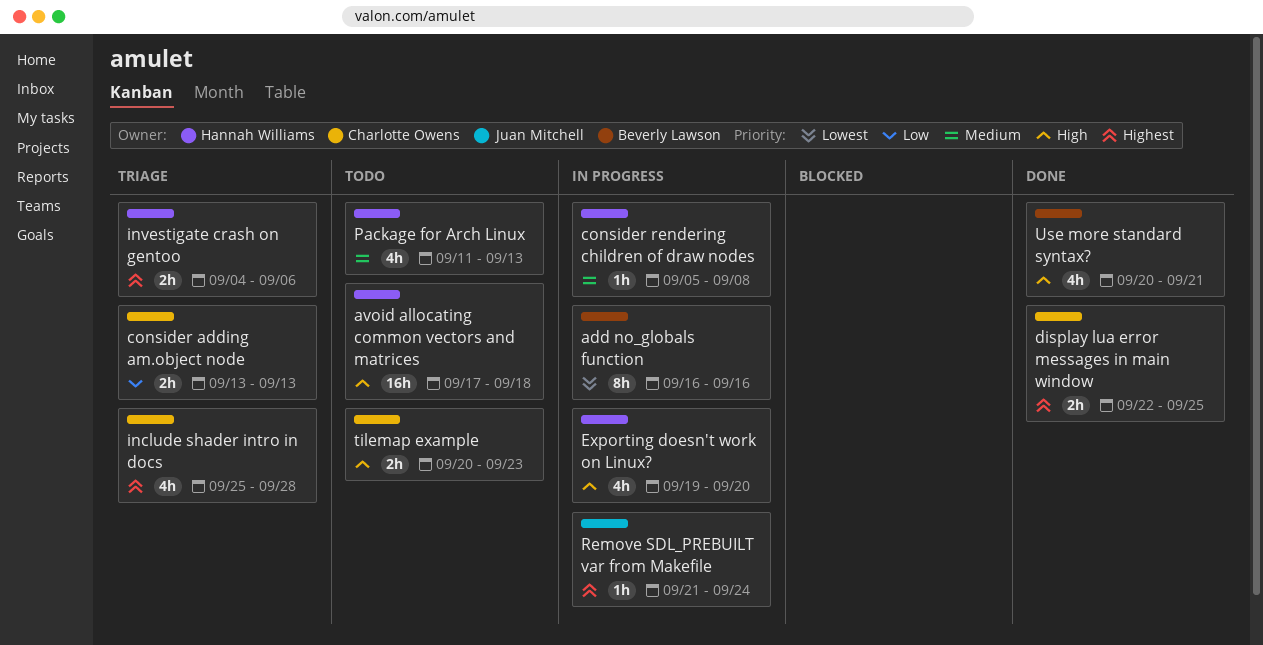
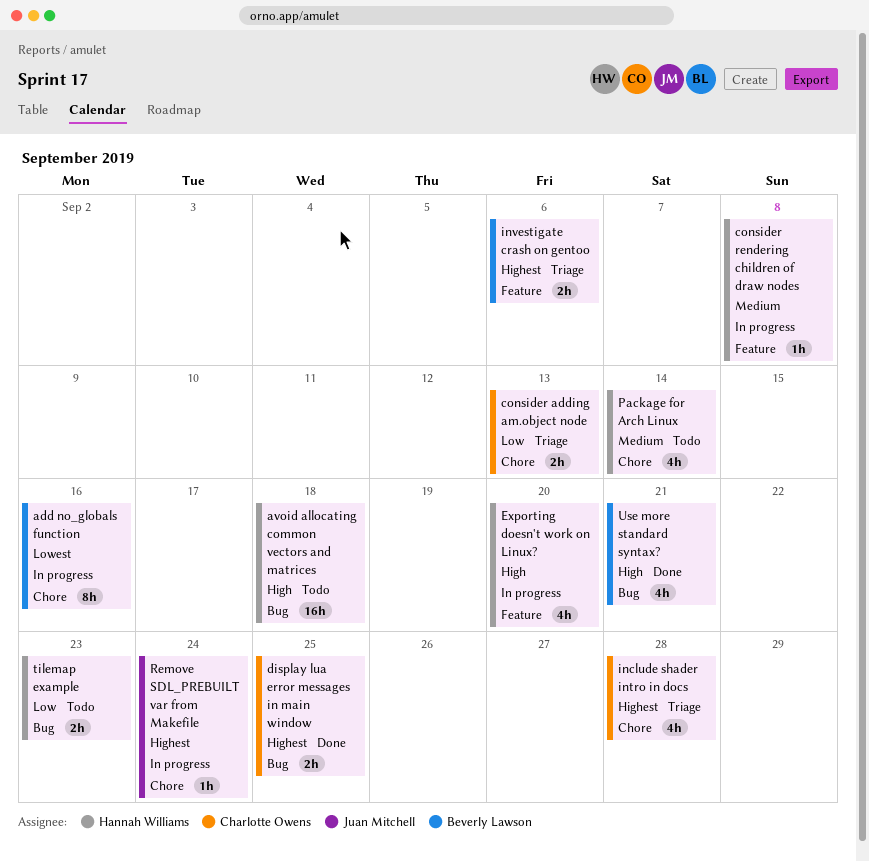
investigate crash on gentoo, owner: Hannah Williams -> Beverly Lawson
Package for Arch Linux, due: Sep 13 -> Sep 14
tilemap example, owner: Charlotte Owens -> Hannah Williams
tilemap example, priority: High -> Low

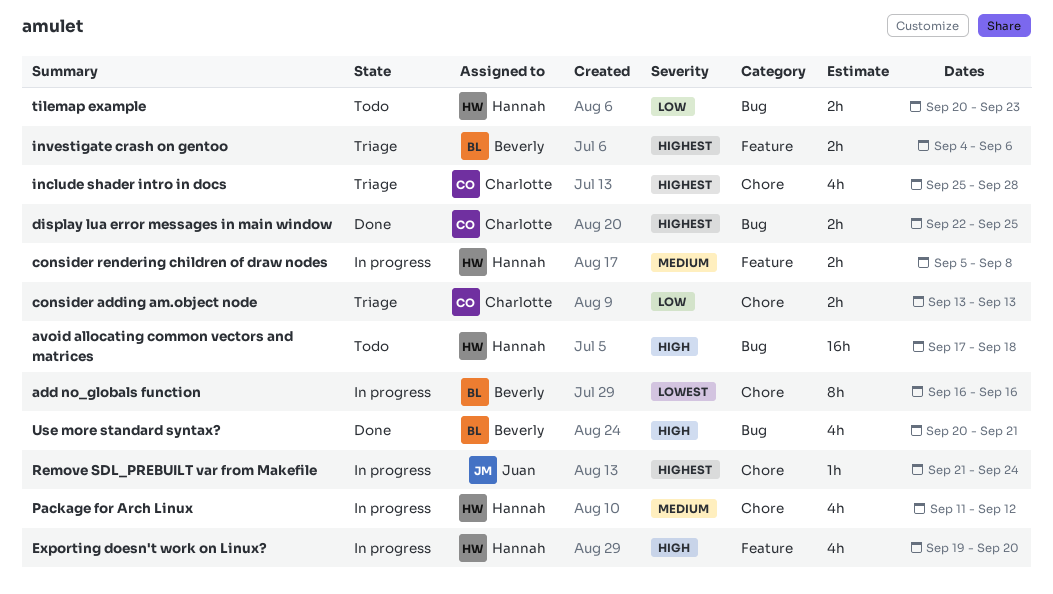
consider rendering children of draw nodes, estimate: 1h -> 2h
Package for Arch Linux, status: Todo -> In progress
Package for Arch Linux, due: Sep 14 -> Sep 12

